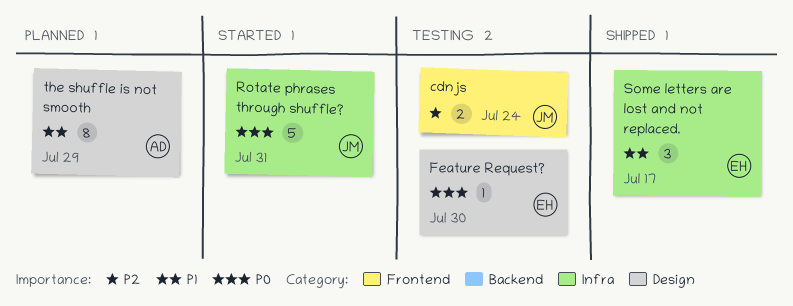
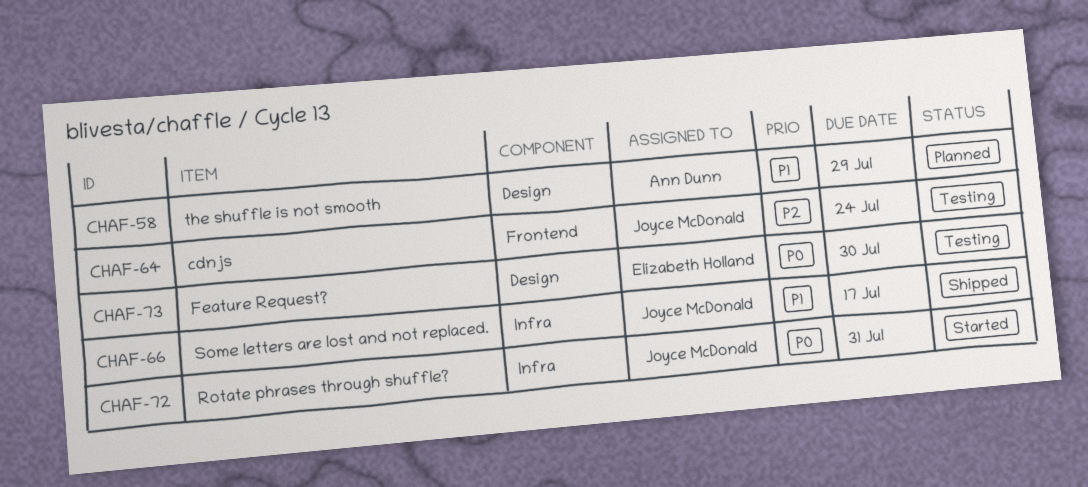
Some letters are lost and not replaced., owner: Elizabeth Holland -> Joyce McDonald

